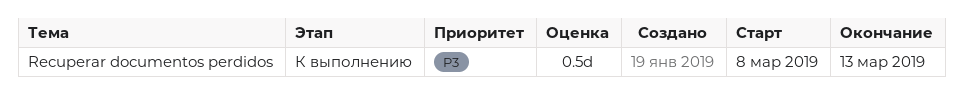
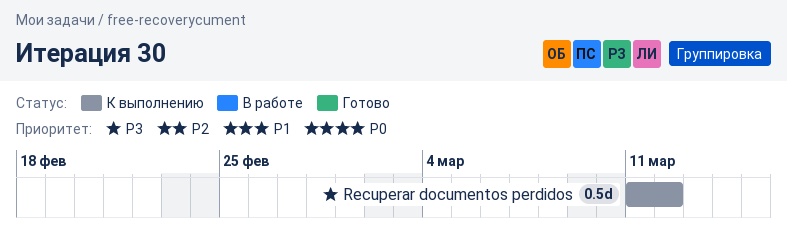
Recuperar documentos perdidos, start: Mar 8 -> Mar 11
Recuperar documentos perdidos, due: Mar 13 -> Mar 12

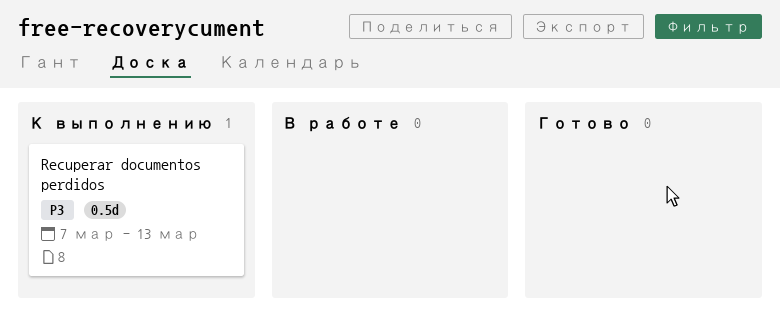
Recuperar documentos perdidos, start: Mar 11 -> Mar 7
Recuperar documentos perdidos, due: Mar 12 -> Mar 13

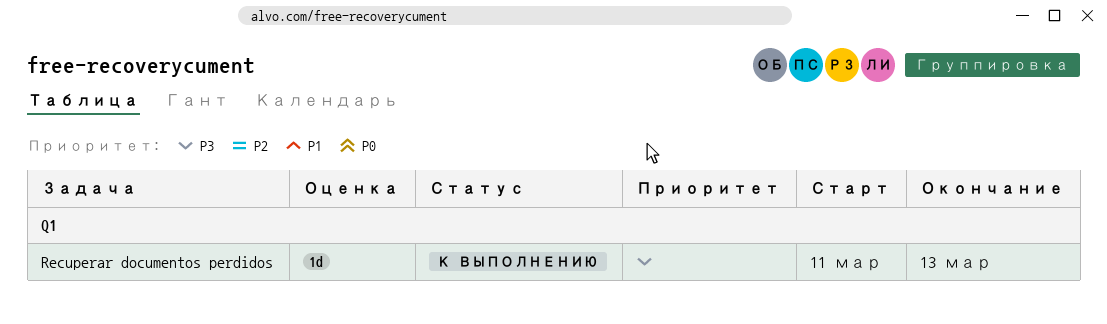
Recuperar documentos perdidos, estimate: 0.5d -> 1d
Recuperar documentos perdidos, start: Mar 7 -> Mar 11

